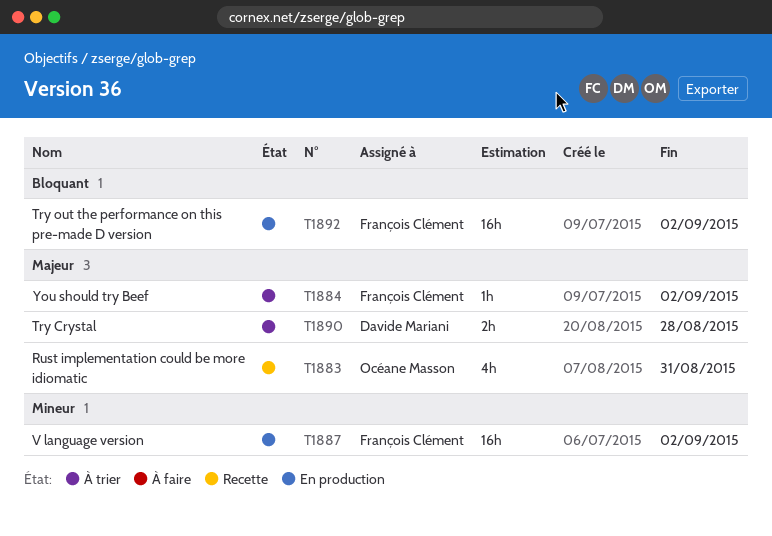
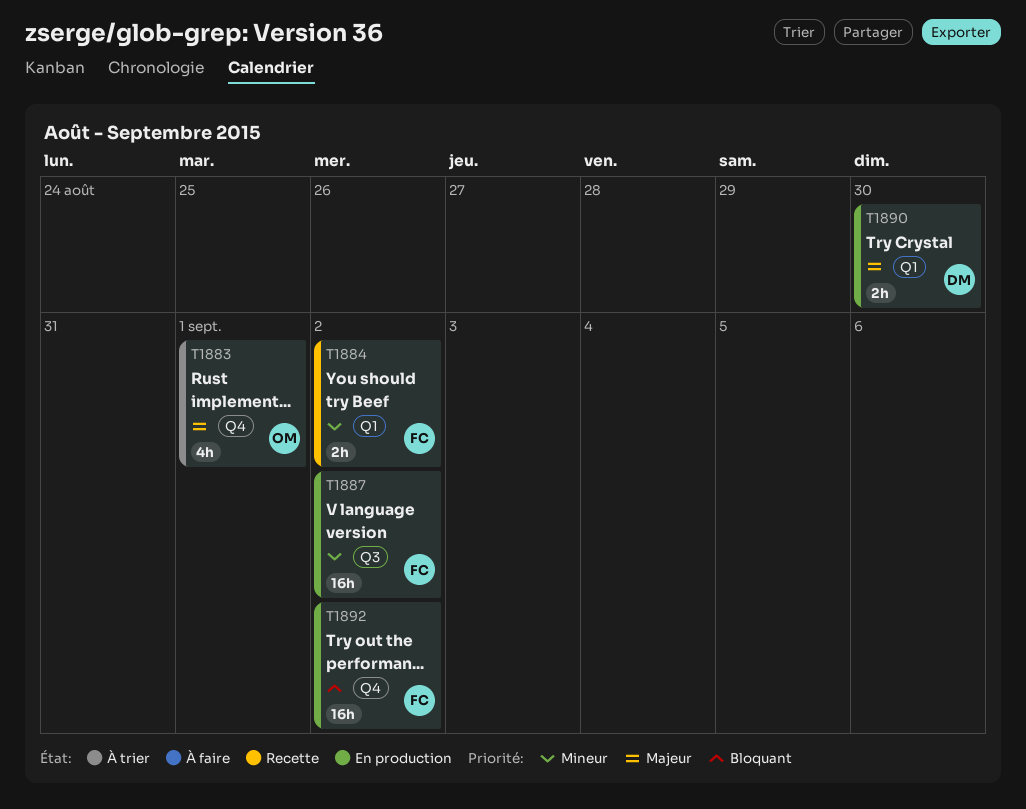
T1883, status: Recette -> À trier
T1883, due: Aug 31 -> Sep 1
T1884, status: À trier -> Recette
T1884, priority: Majeur -> Mineur
T1884, estimate: 1h -> 2h
T1890, status: À trier -> En production
T1890, due: Aug 28 -> Aug 30

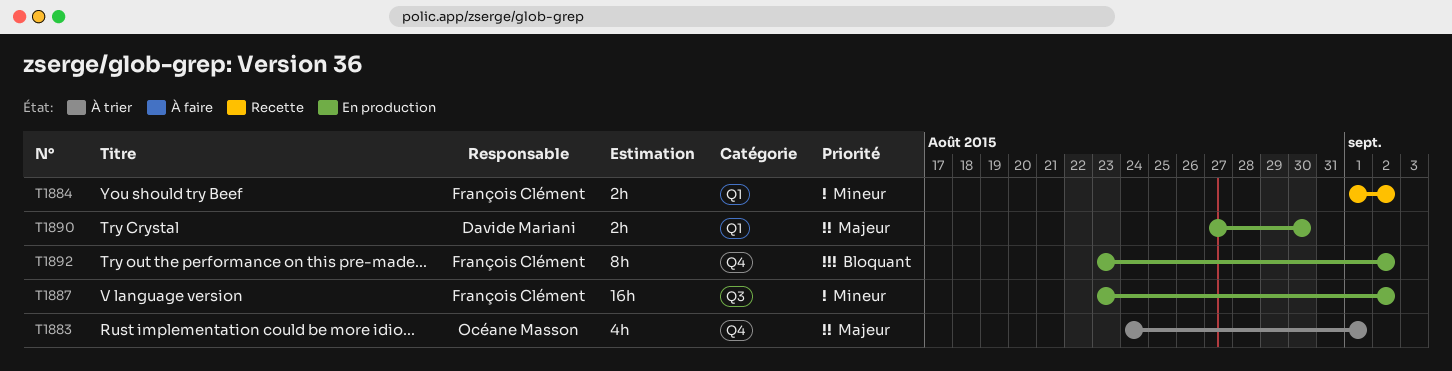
T1892, estimate: 16h -> 8h

